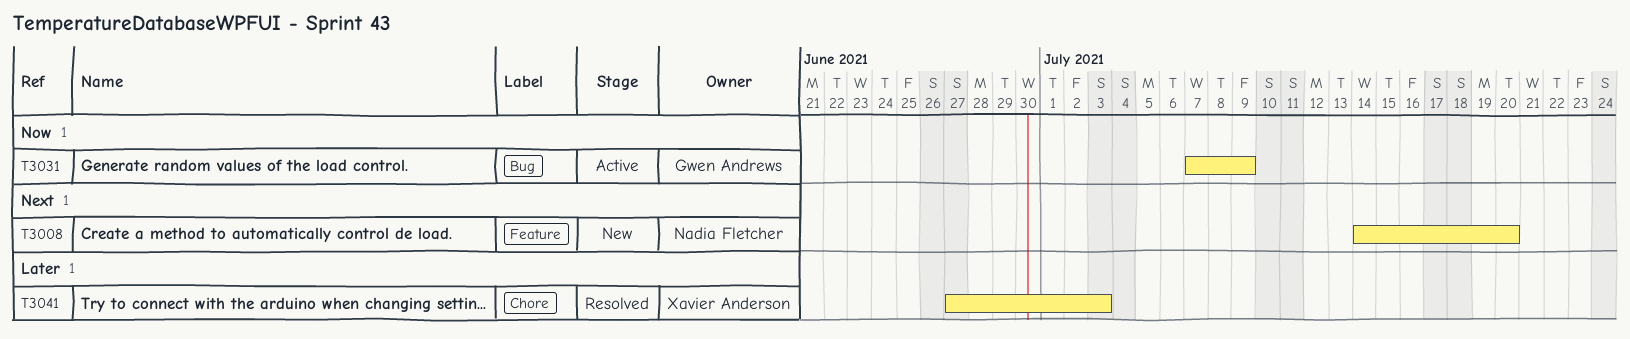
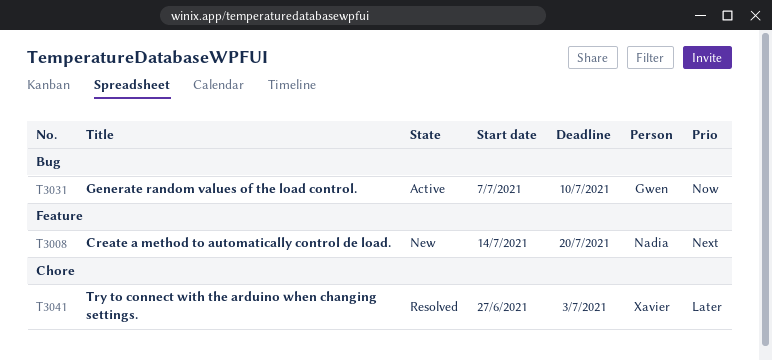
T3031, due: Jul 9 -> Jul 10

